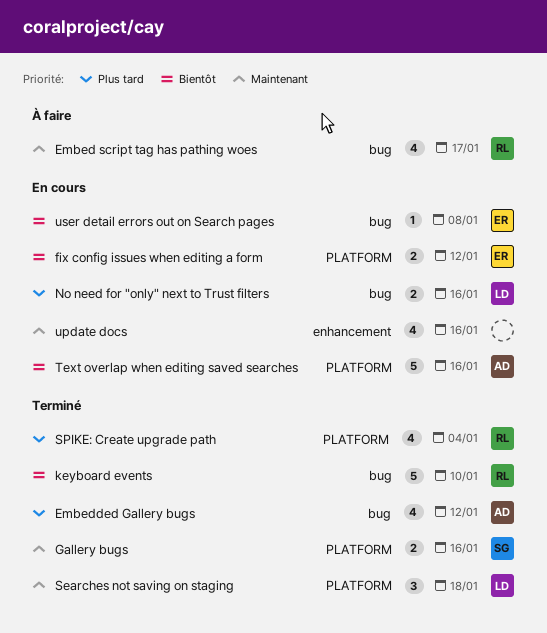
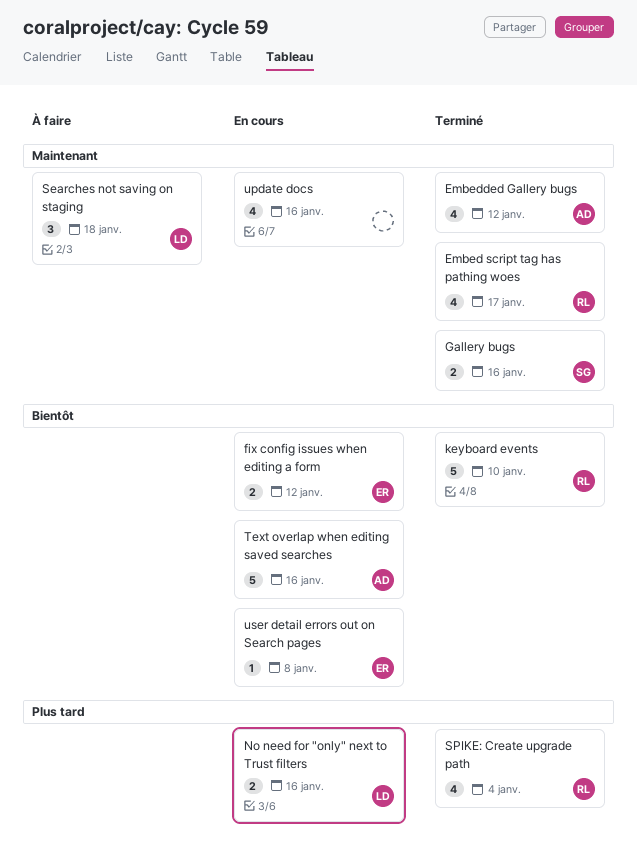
Embed script tag has pathing woes, status: À faire -> Terminé
Embedded Gallery bugs, priority: Plus tard -> Maintenant
Searches not saving on staging, status: Terminé -> À faire

